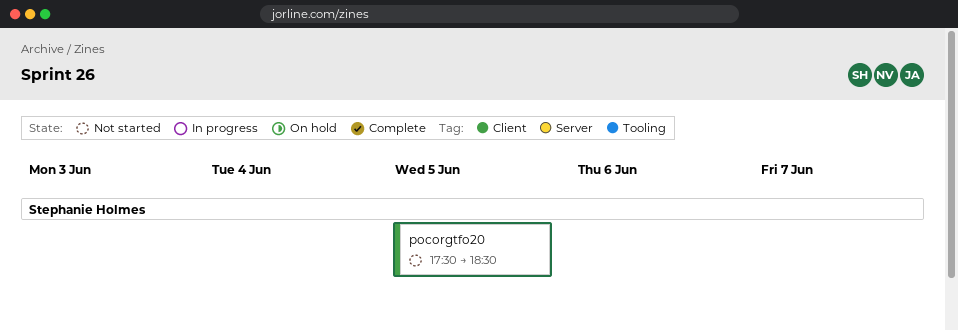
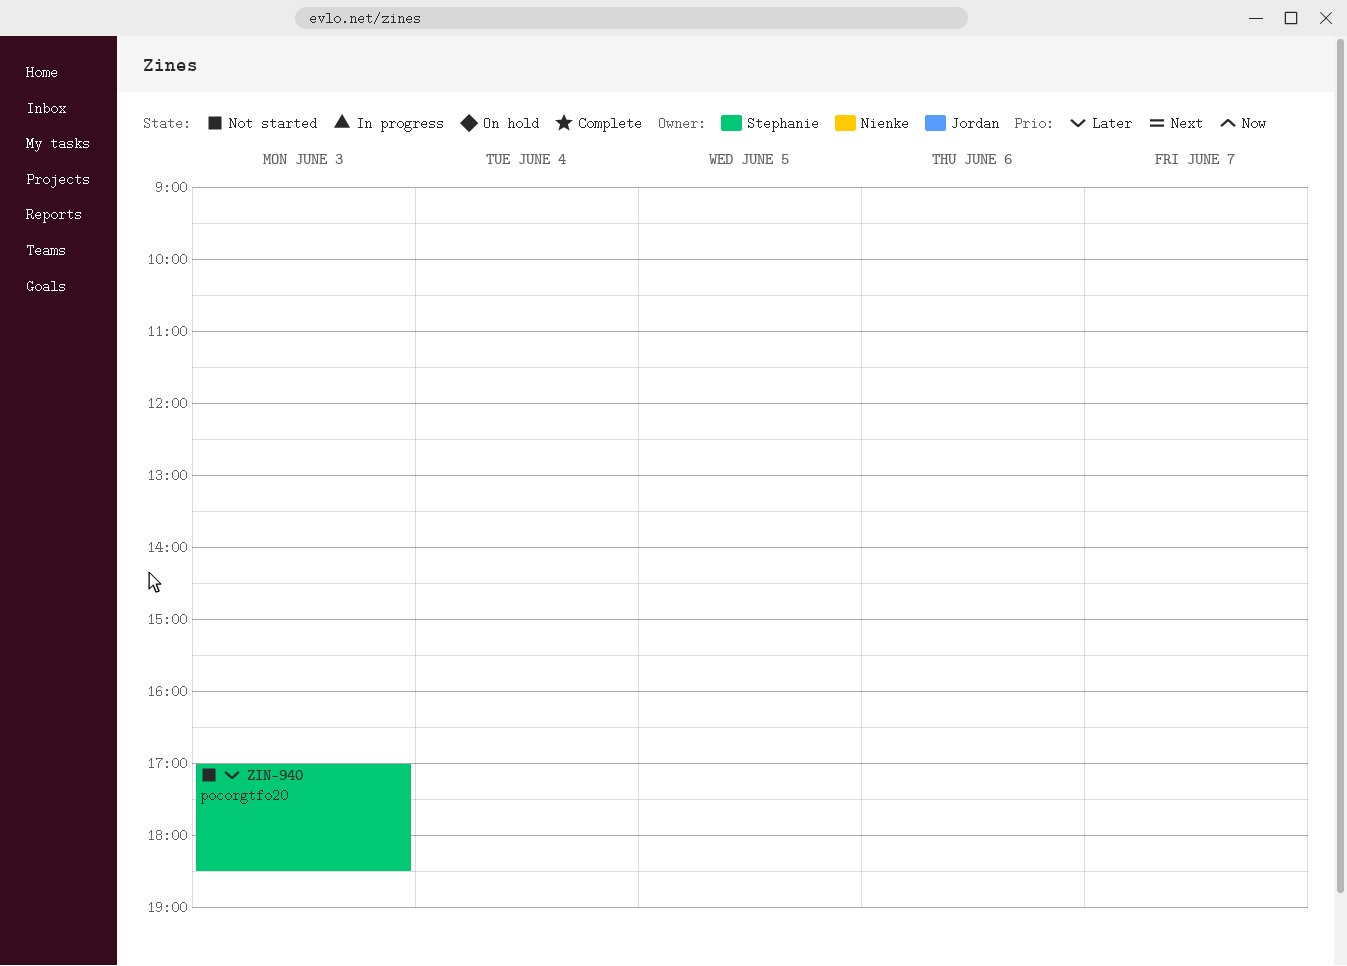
pocorgtfo20, day: Jun 5 -> Jun 3
pocorgtfo20, begins: 17:30 -> 17:00

